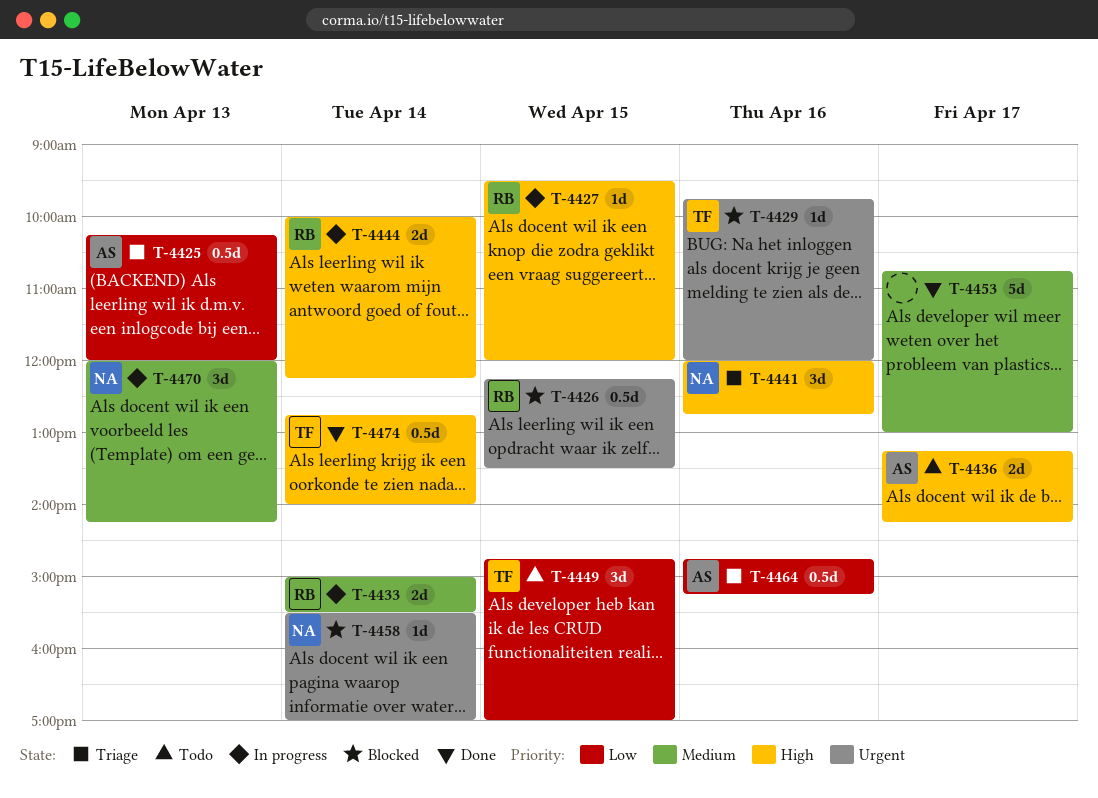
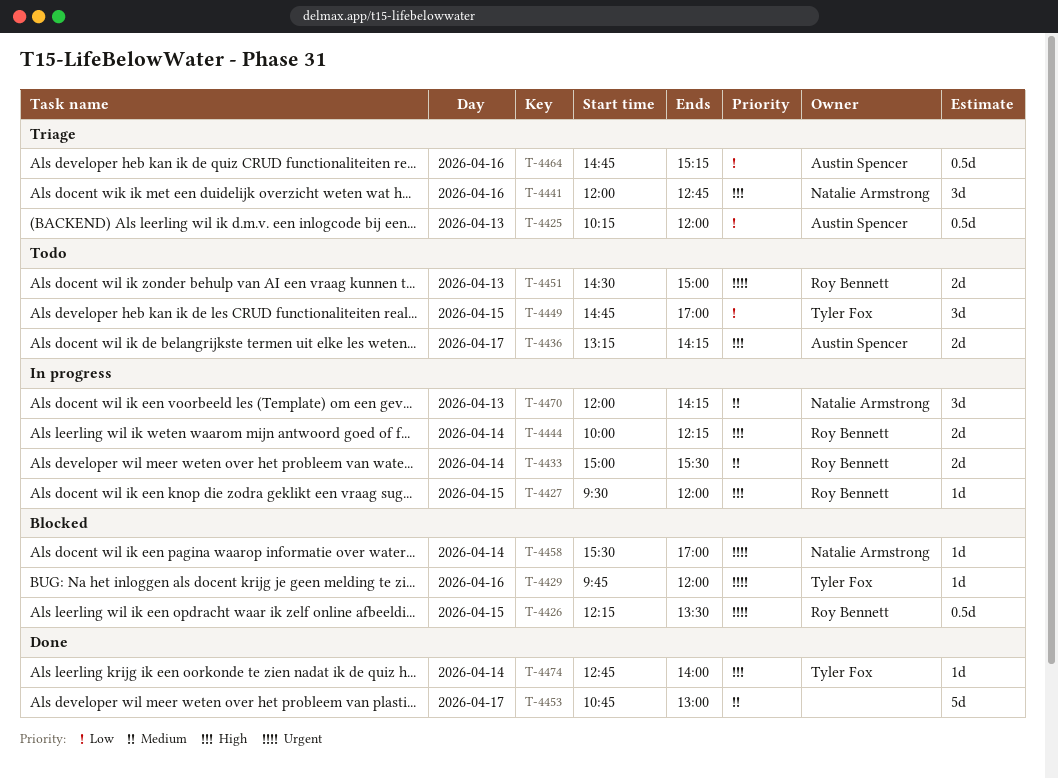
T-4451: none -> present
T-4474, estimate: 0.5d -> 1d

